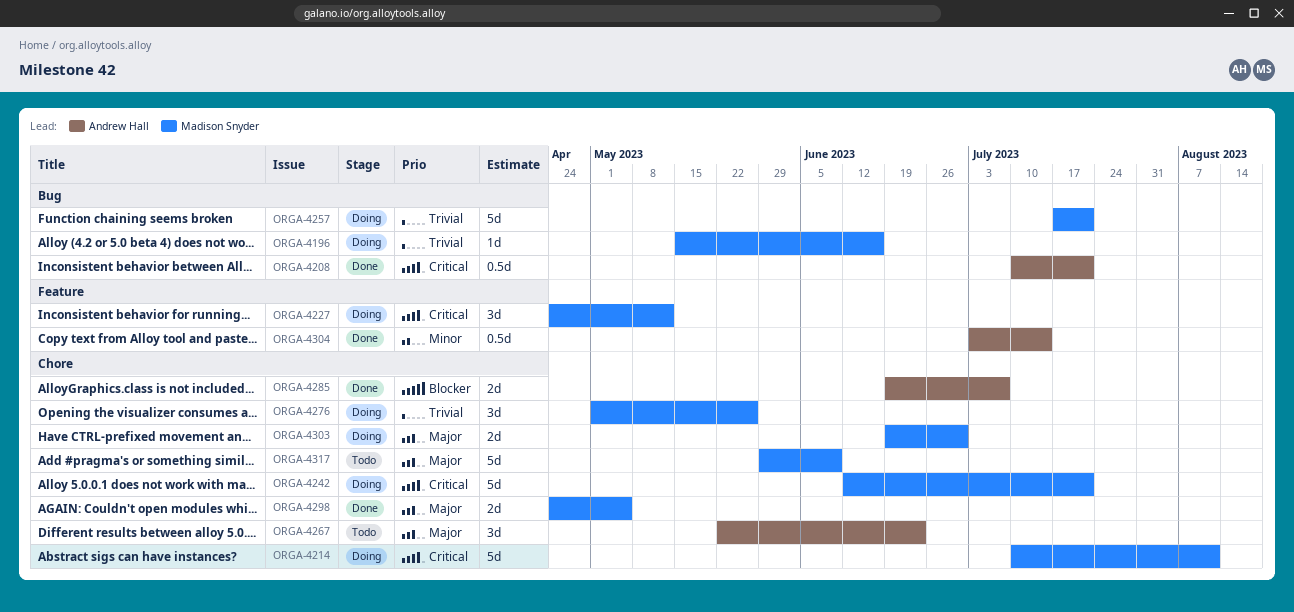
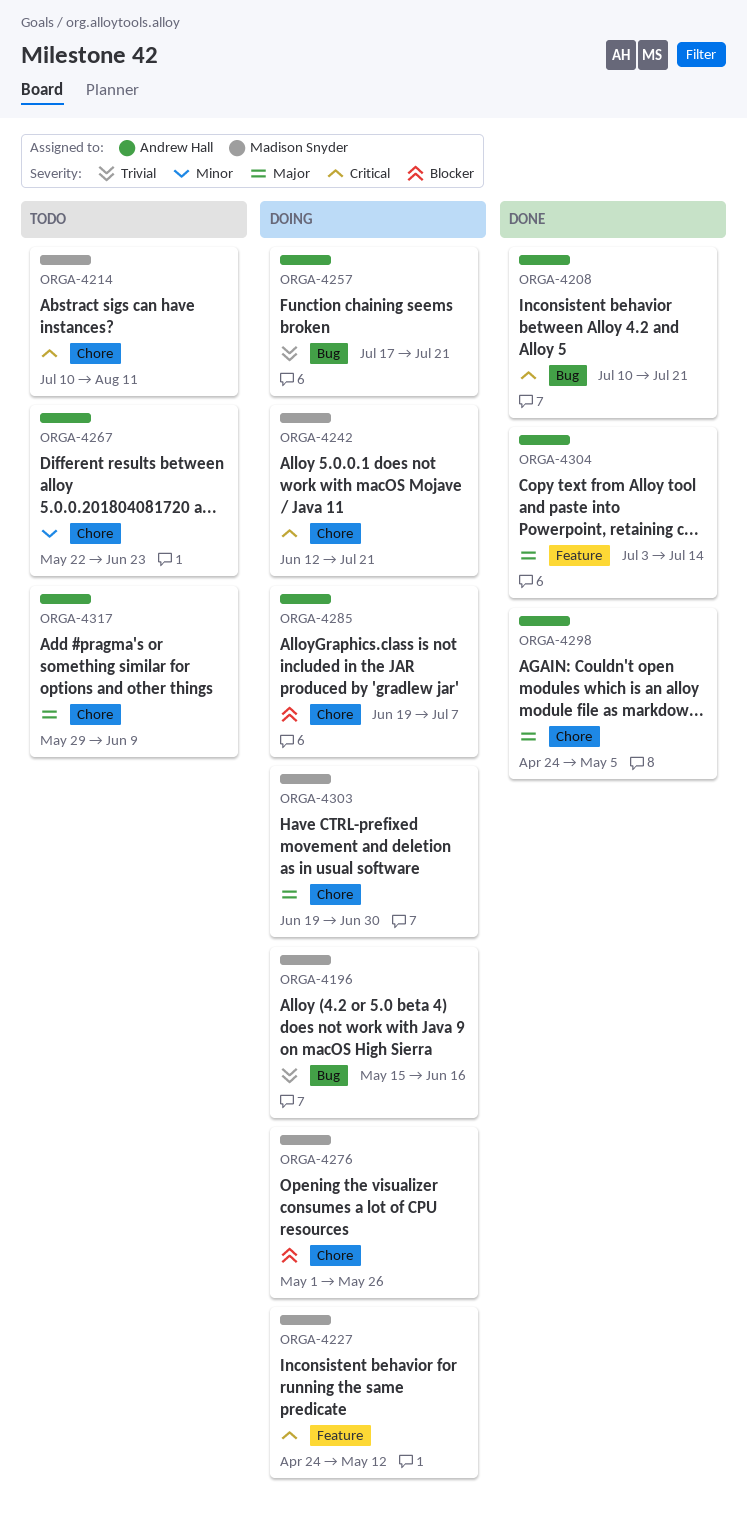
ORGA-4214, status: Doing -> Todo
ORGA-4257, owner: Madison Snyder -> Andrew Hall
ORGA-4267, priority: Major -> Minor
ORGA-4276, priority: Trivial -> Blocker
ORGA-4285, status: Done -> Doing
ORGA-4298, owner: Madison Snyder -> Andrew Hall
ORGA-4304, priority: Minor -> Major
ORGA-4317, owner: Madison Snyder -> Andrew Hall

